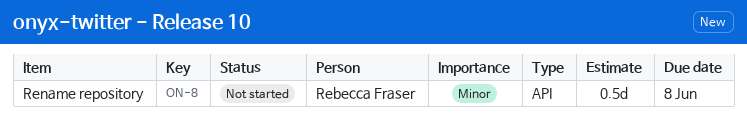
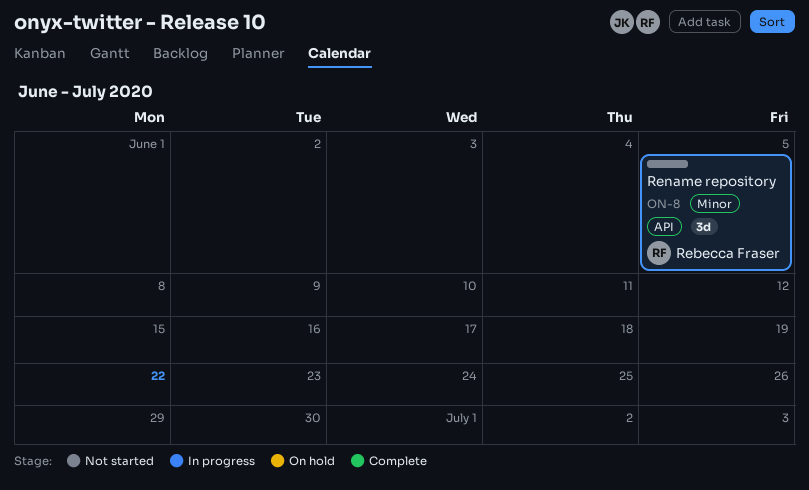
ON-8, estimate: 0.5d -> 3d
ON-8, due: Jun 8 -> Jun 5

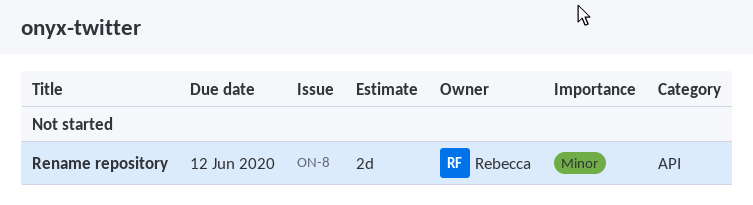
ON-8, estimate: 3d -> 2d
ON-8, due: Jun 5 -> Jun 12

